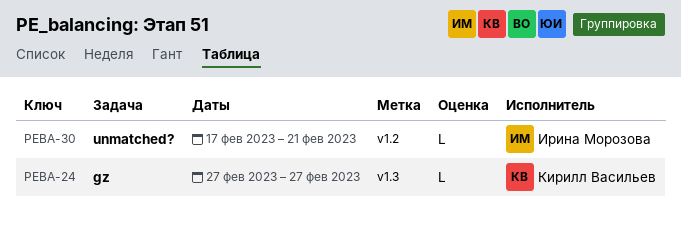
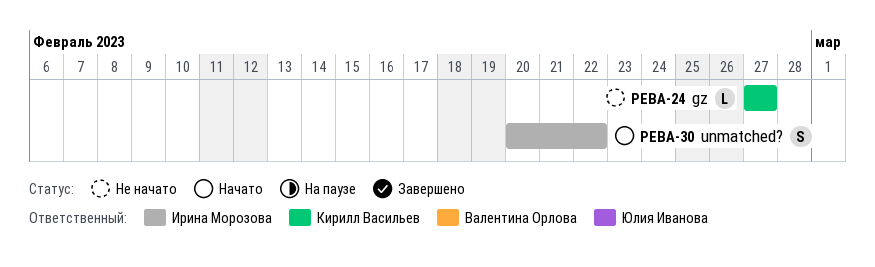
PEBA-30, estimate: L -> S
PEBA-30, start: Feb 17 -> Feb 20
PEBA-30, due: Feb 21 -> Feb 22

